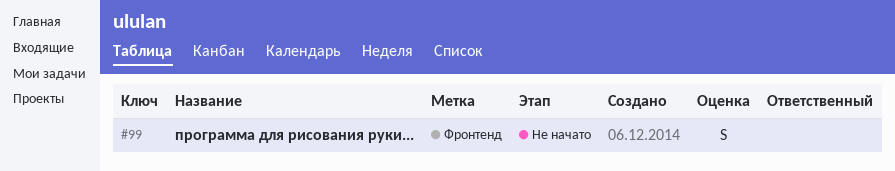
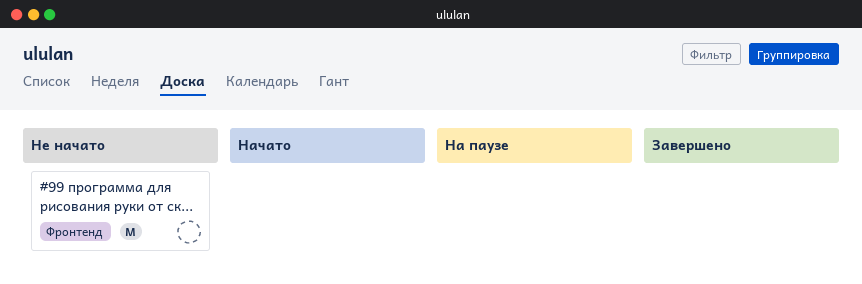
#99, estimate: S -> M

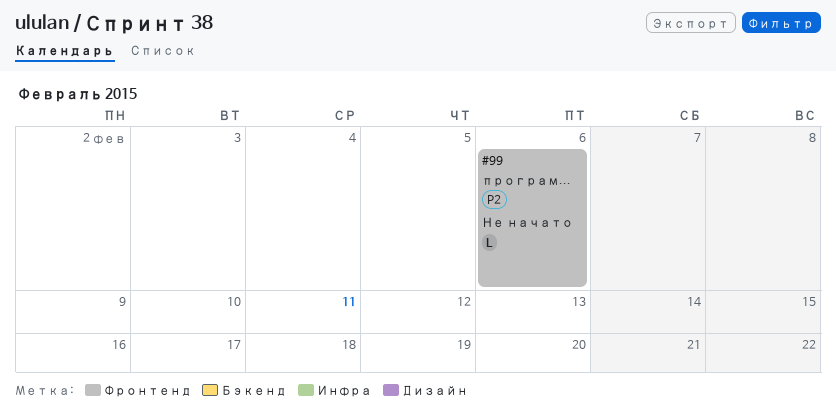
#99, estimate: M -> L

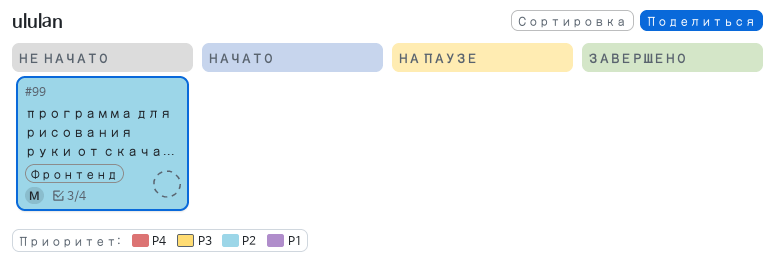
#99, estimate: L -> M

